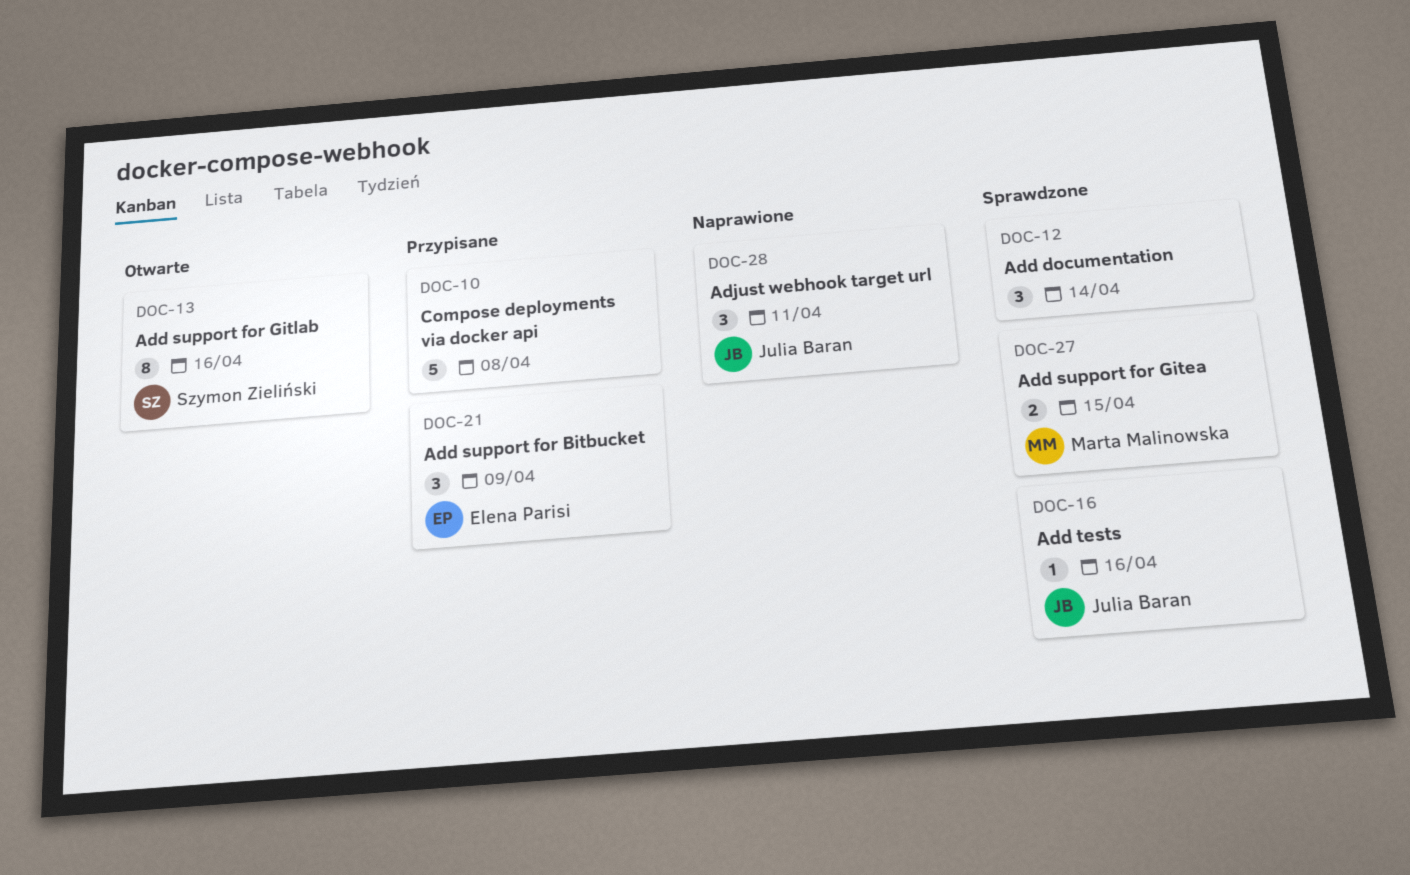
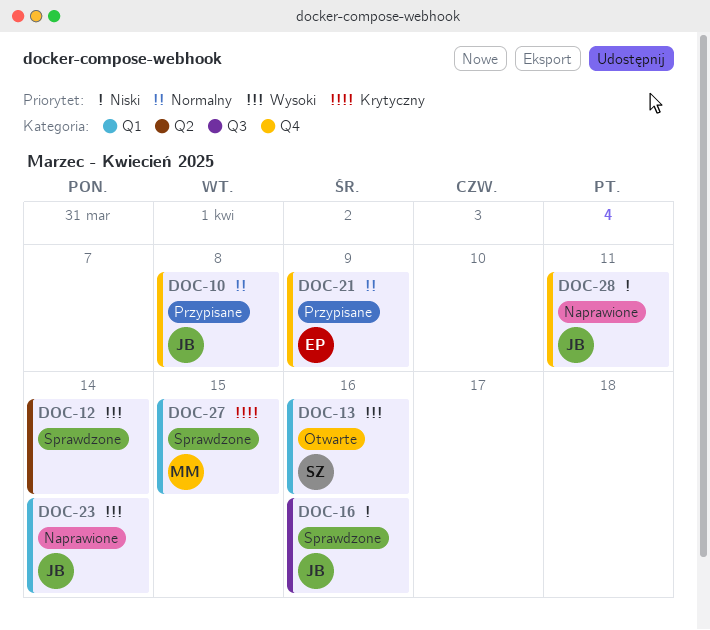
DOC-10, owner: none -> Julia Baran
DOC-23: none -> present

